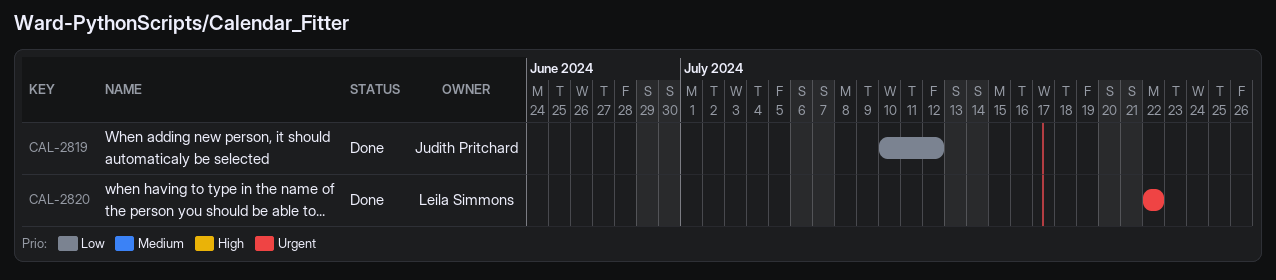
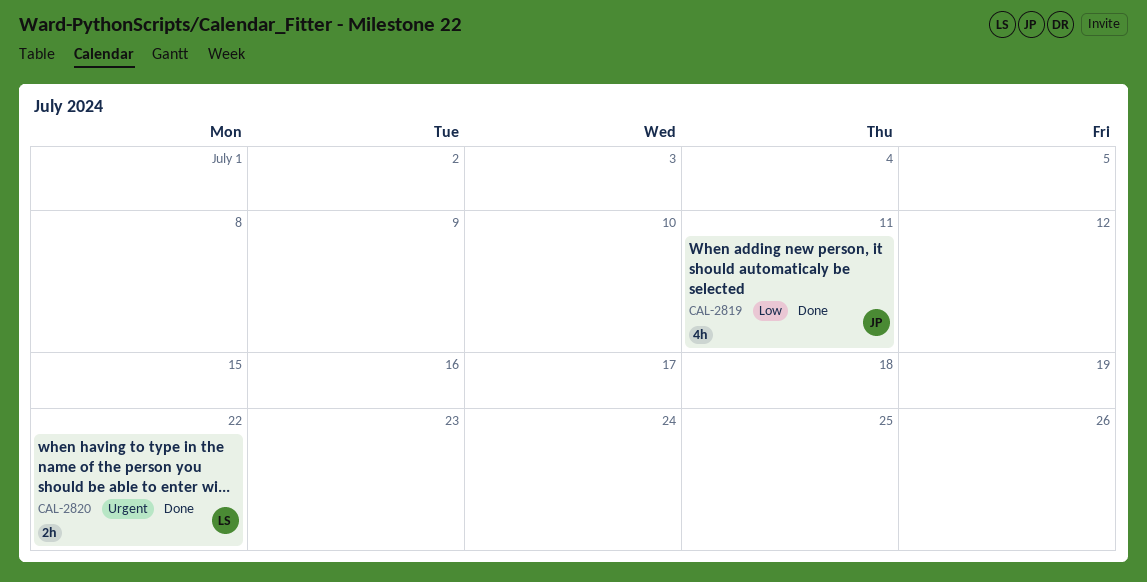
CAL-2819, due: Jul 12 -> Jul 11

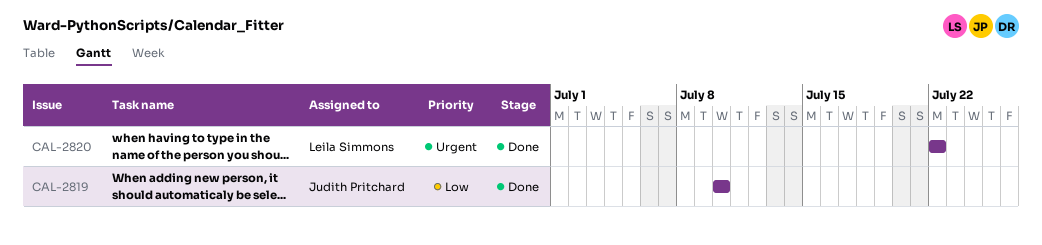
CAL-2819, due: Jul 11 -> Jul 10

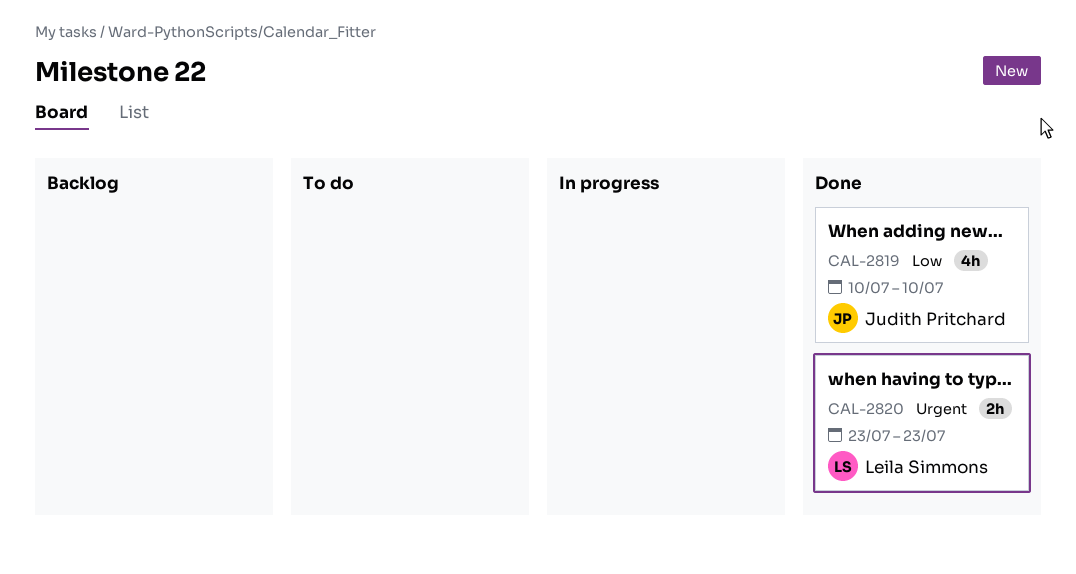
CAL-2820, start: Jul 22 -> Jul 23
CAL-2820, due: Jul 22 -> Jul 23

